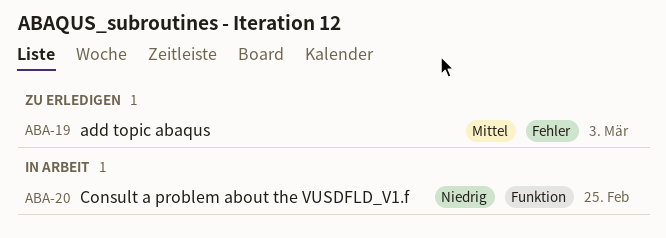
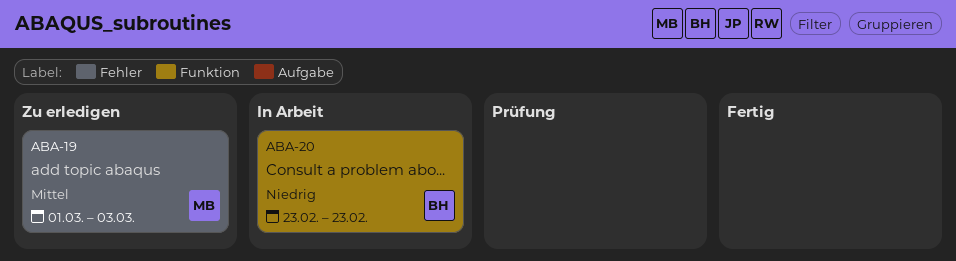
ABA-20, due: Feb 25 -> Feb 23

